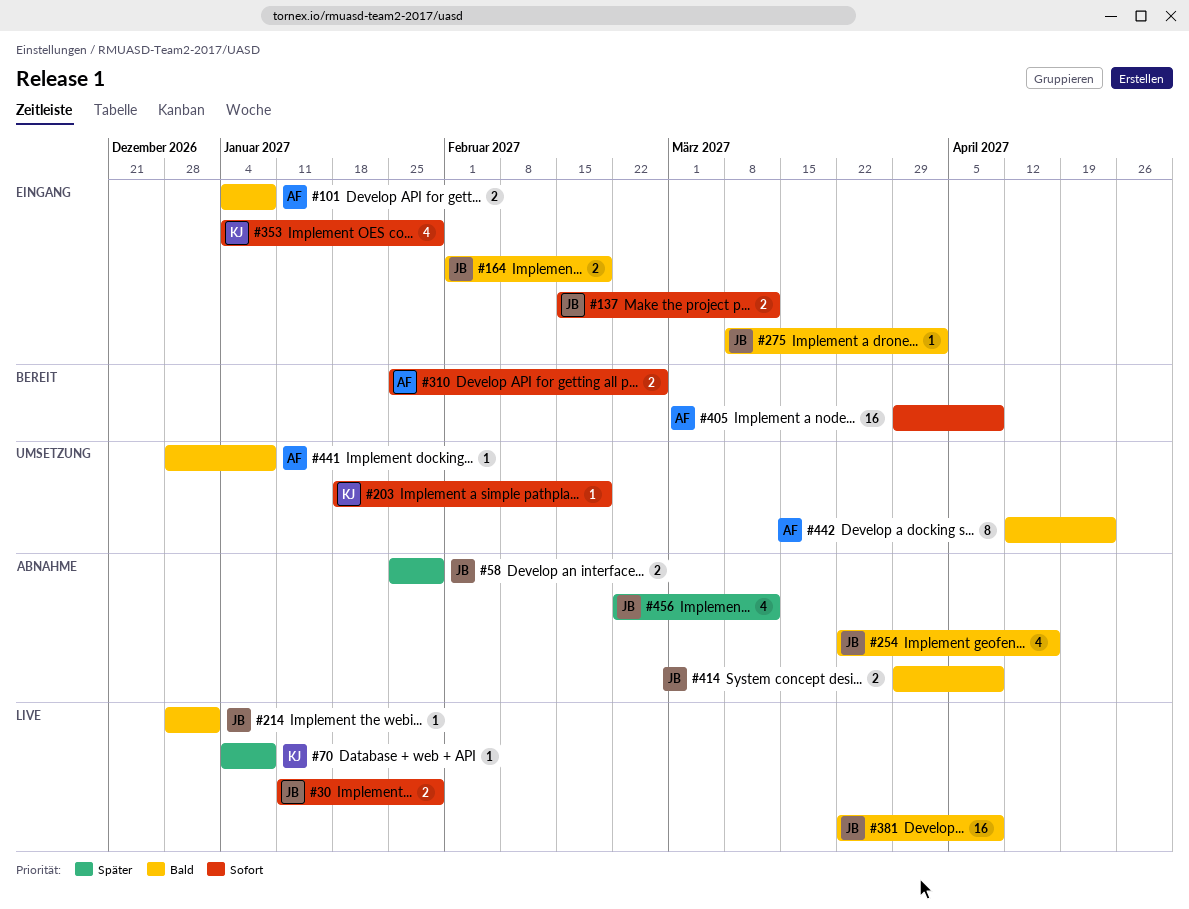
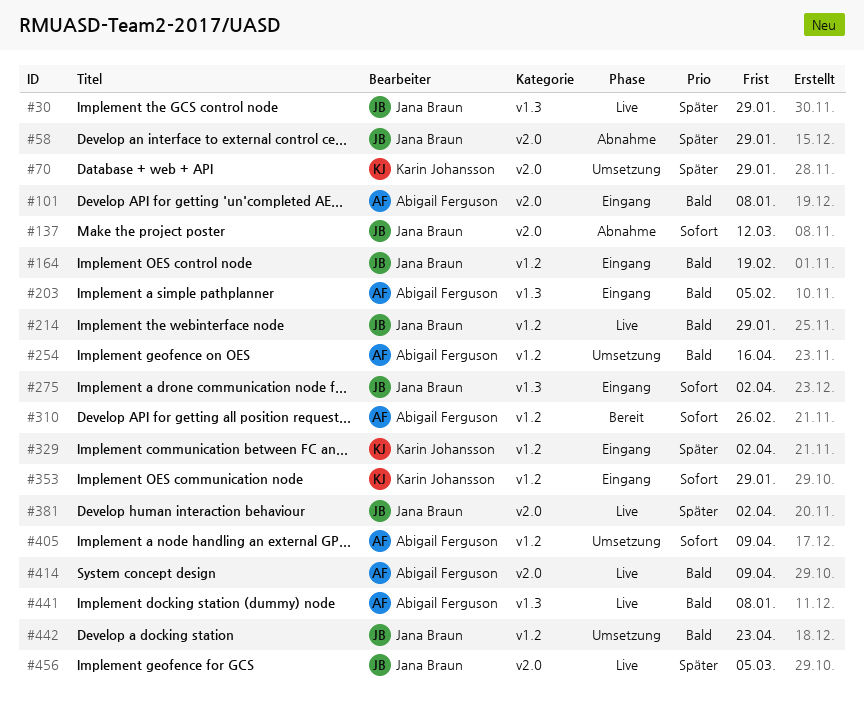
#30, priority: Sofort -> Später
#70, status: Live -> Umsetzung
#70, due: Jan 8 -> Jan 29
#137, status: Eingang -> Abnahme
#203, status: Umsetzung -> Eingang
#203, owner: Karin Johansson -> Abigail Ferguson
#203, priority: Sofort -> Bald
#203, due: Feb 19 -> Feb 5
#214, due: Jan 1 -> Jan 29
#254, status: Abnahme -> Umsetzung
#254, owner: Jana Braun -> Abigail Ferguson
#275, priority: Bald -> Sofort
#329: none -> present
#381, priority: Bald -> Später
#381, due: Apr 9 -> Apr 2
#405, status: Bereit -> Umsetzung
#414, status: Abnahme -> Live
#414, owner: Jana Braun -> Abigail Ferguson
#441, status: Umsetzung -> Live
#442, owner: Abigail Ferguson -> Jana Braun
#456, status: Abnahme -> Live
#456, due: Mar 12 -> Mar 5

